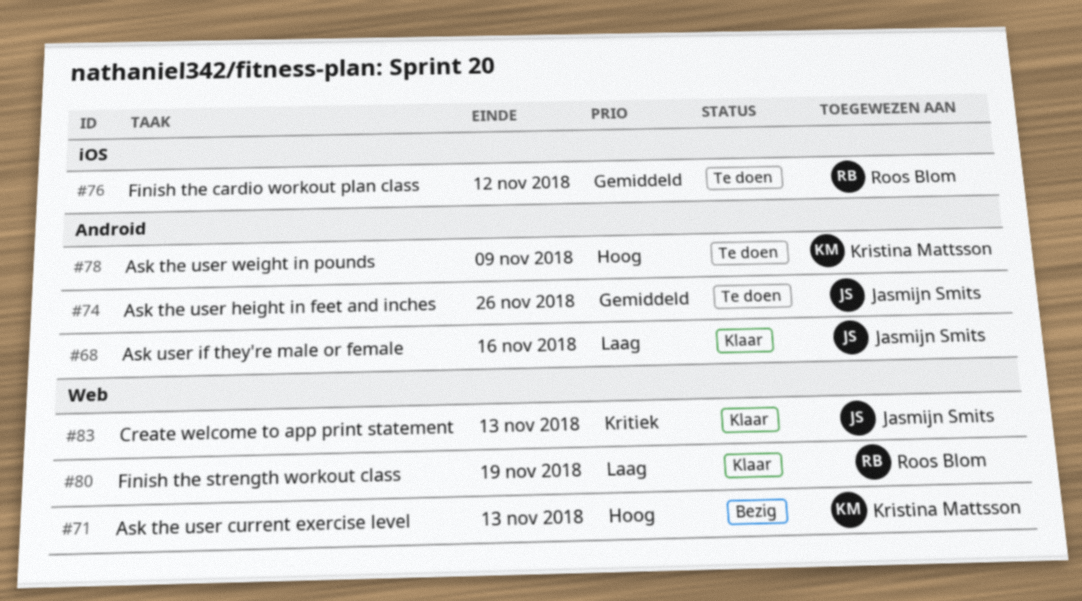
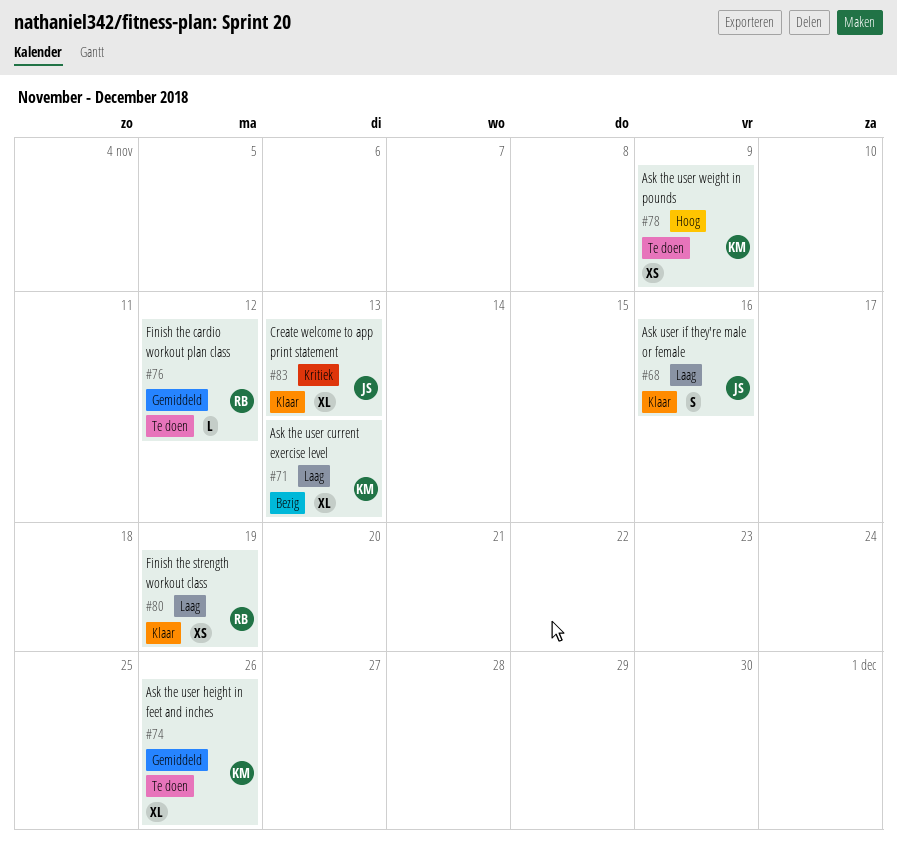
#71, priority: Hoog -> Laag
#74, owner: Jasmijn Smits -> Kristina Mattsson

